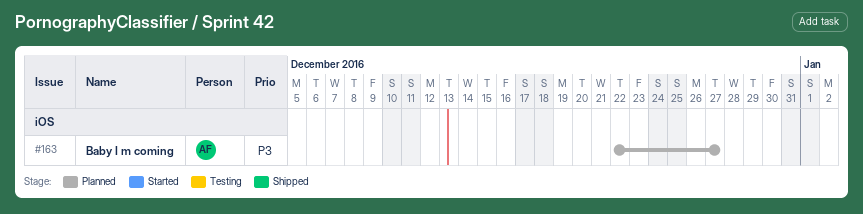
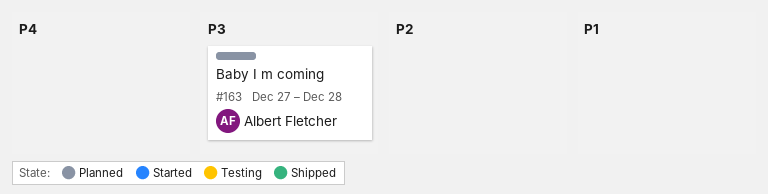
#163, start: Dec 22 -> Dec 27
#163, due: Dec 27 -> Dec 28

